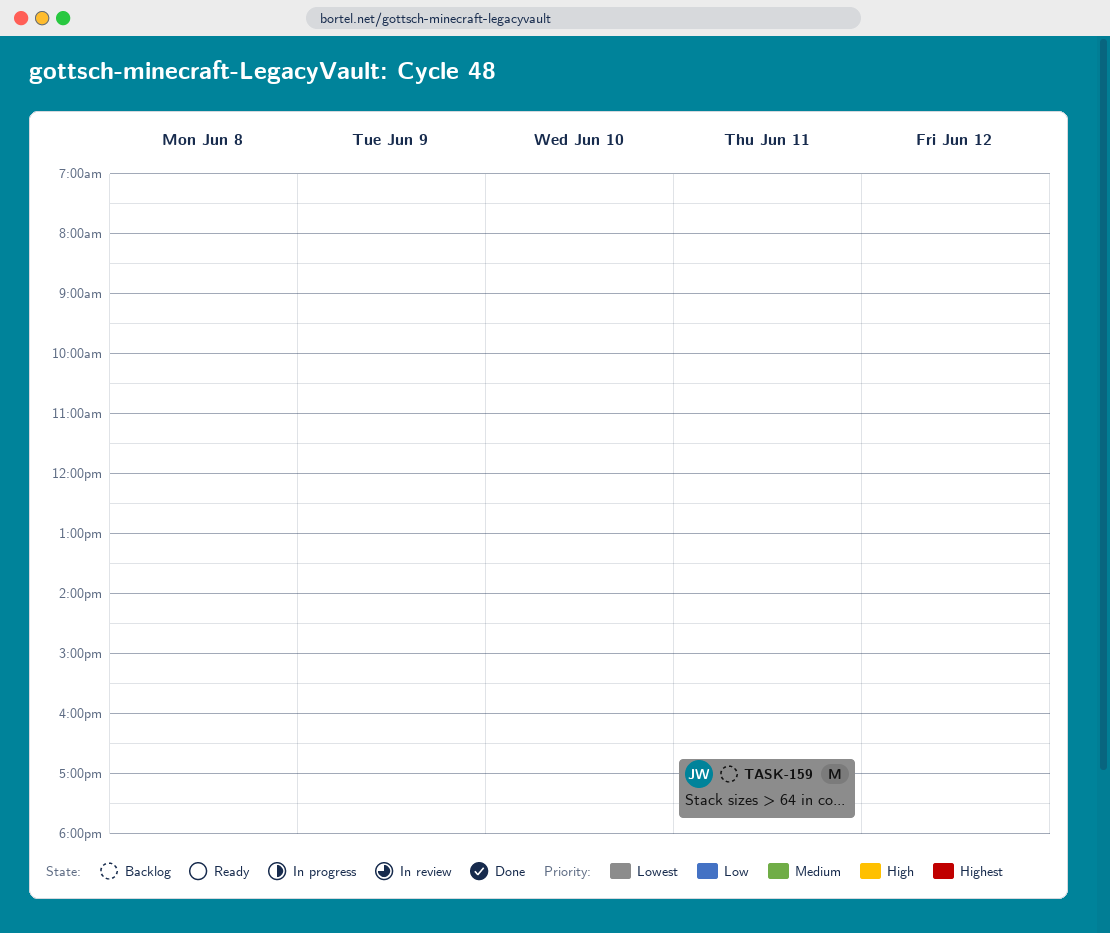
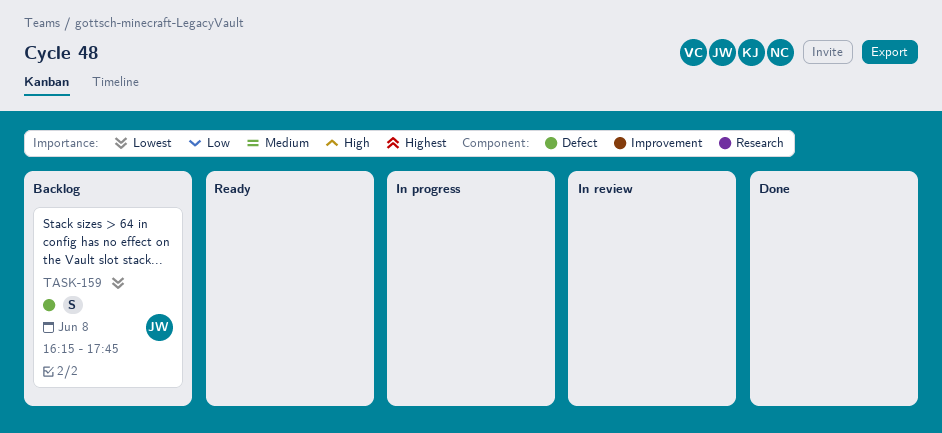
TASK-159, estimate: M -> S
TASK-159, day: Jun 11 -> Jun 8
TASK-159, begins: 16:45 -> 16:15

